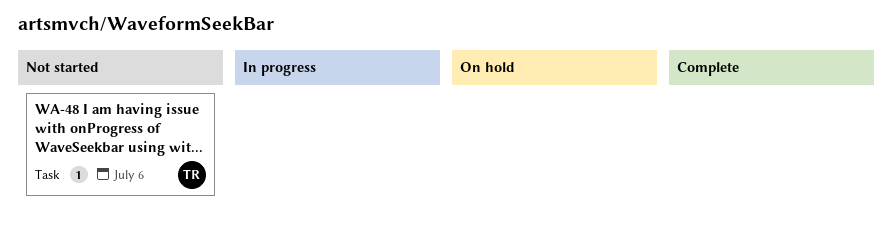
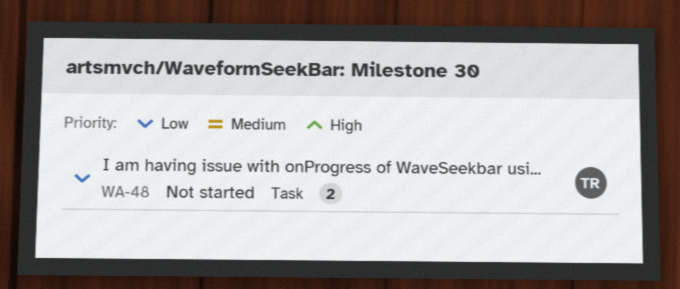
WA-48, estimate: 1 -> 2

